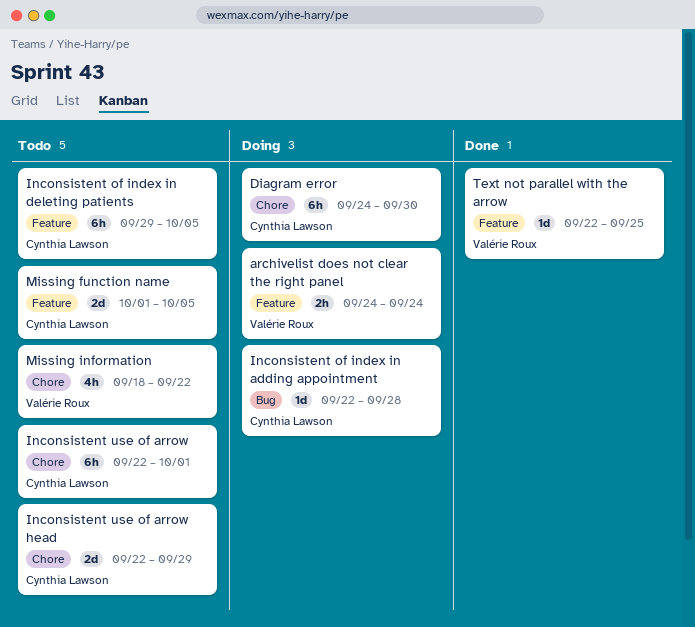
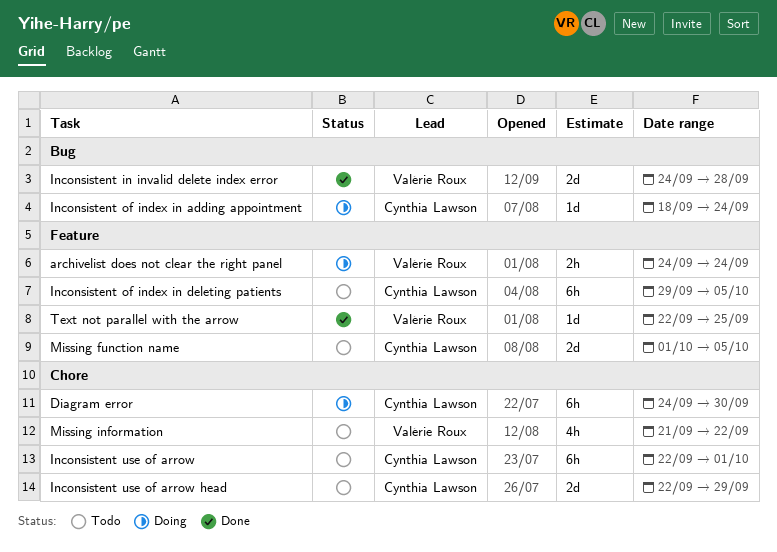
Inconsistent in invalid delete index error: none -> present
Inconsistent of index in adding appointment, start: Sep 22 -> Sep 18
Inconsistent of index in adding appointment, due: Sep 28 -> Sep 24
Missing information, start: Sep 18 -> Sep 21

